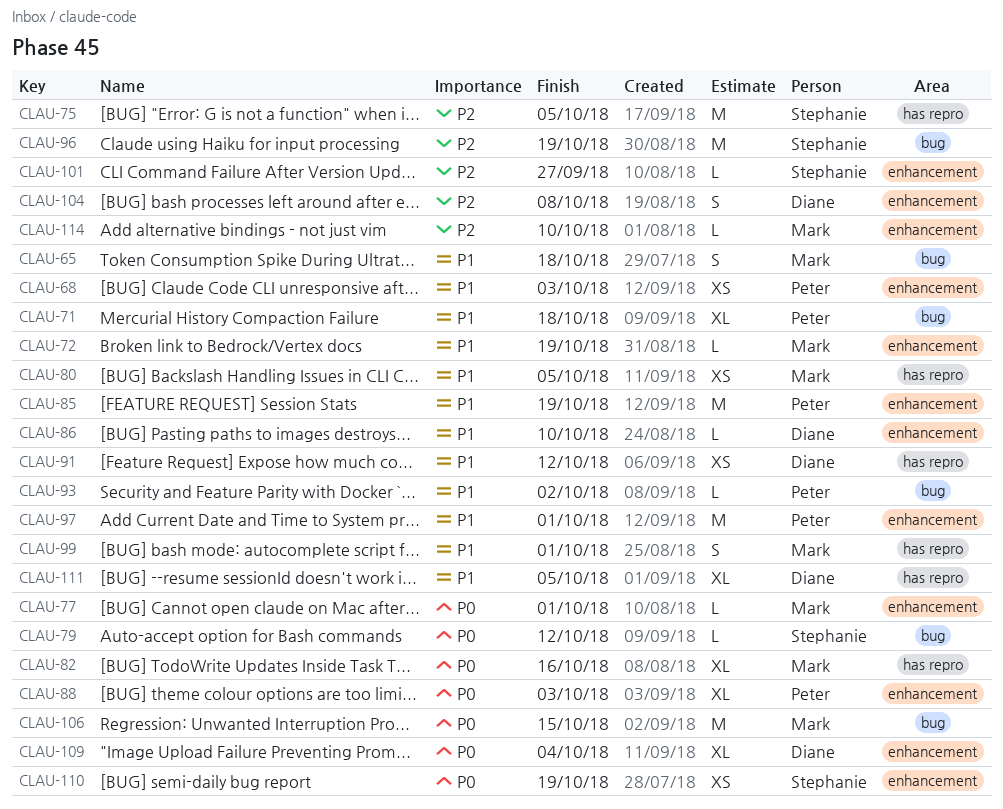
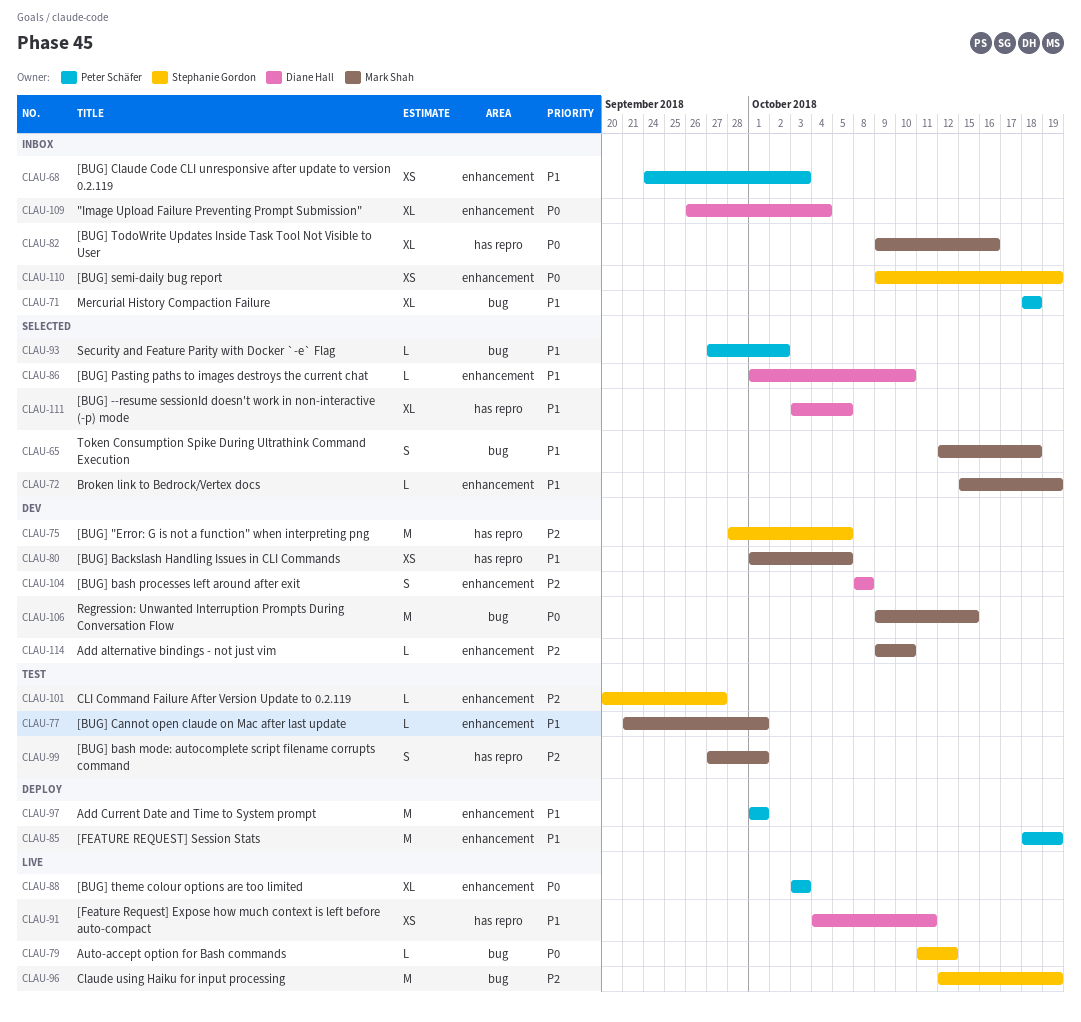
CLAU-77, priority: P0 -> P1
CLAU-91, due: Oct 12 -> Oct 11
CLAU-99, priority: P1 -> P2

